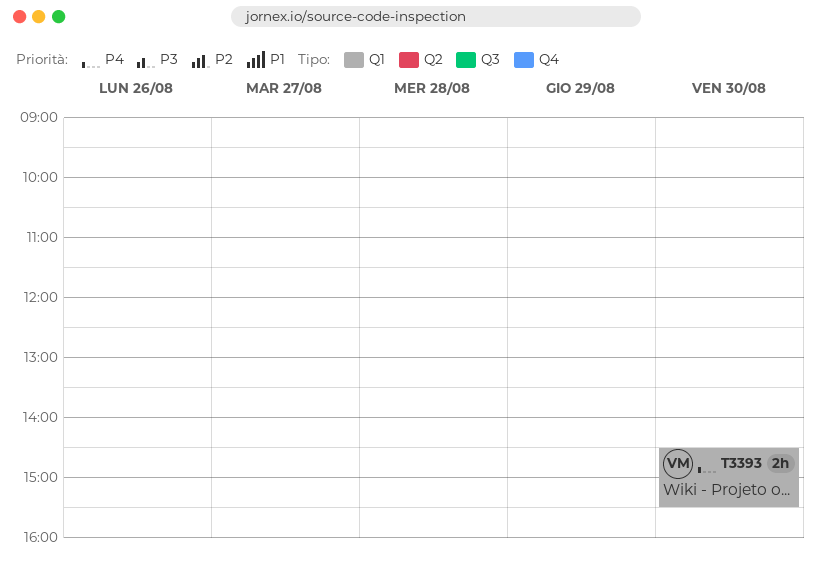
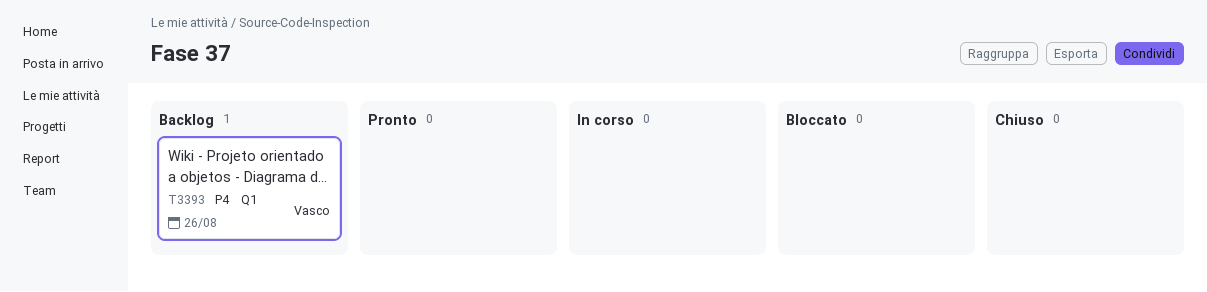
T3393, day: Aug 30 -> Aug 26

